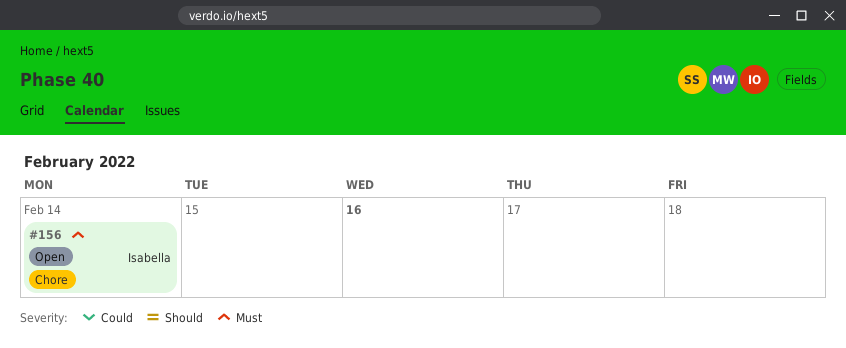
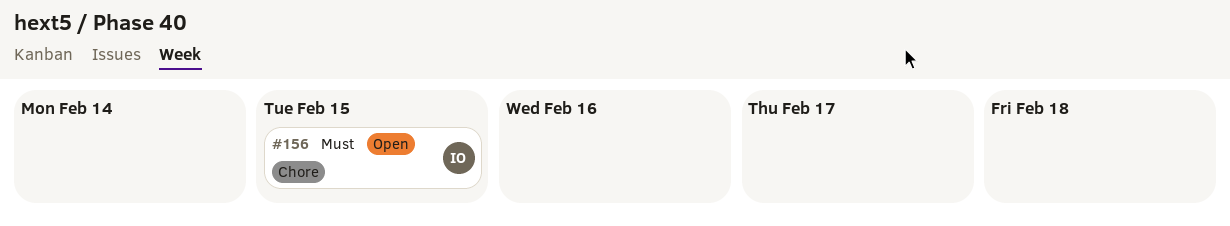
#156, due: Feb 14 -> Feb 15

